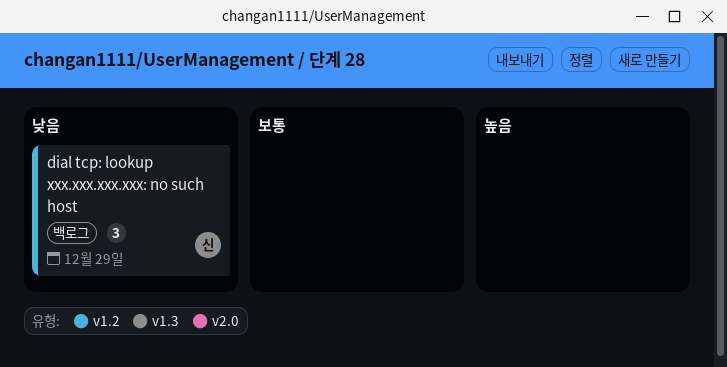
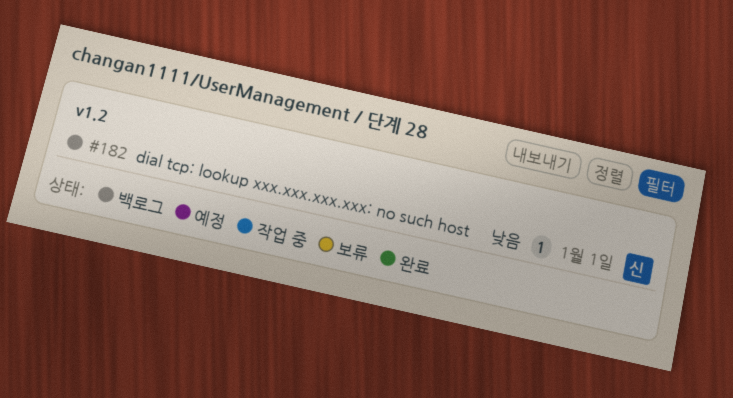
dial tcp: lookup xxx.xxx.xxx.xxx: no such host, estimate: 3 -> 1
dial tcp: lookup xxx.xxx.xxx.xxx: no such host, due: Dec 29 -> Jan 1

